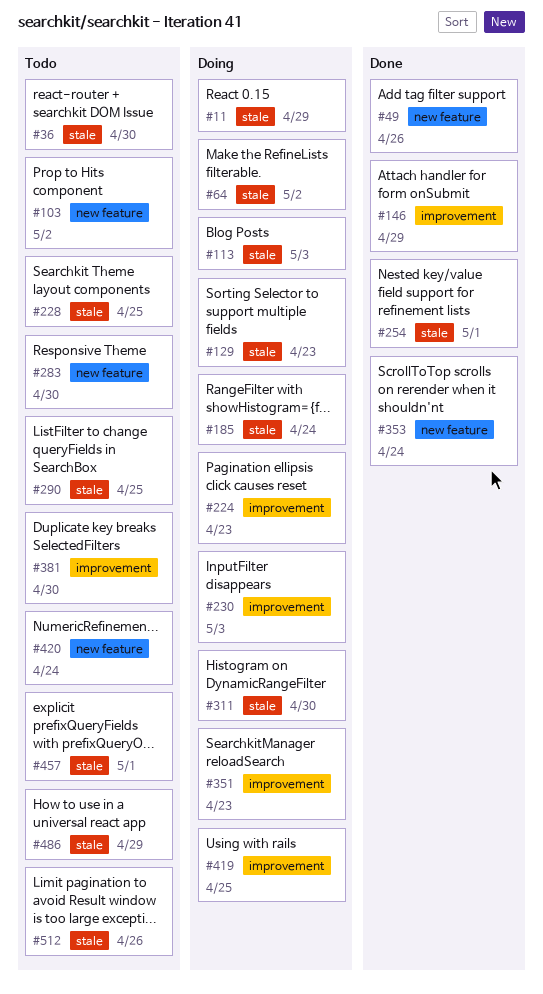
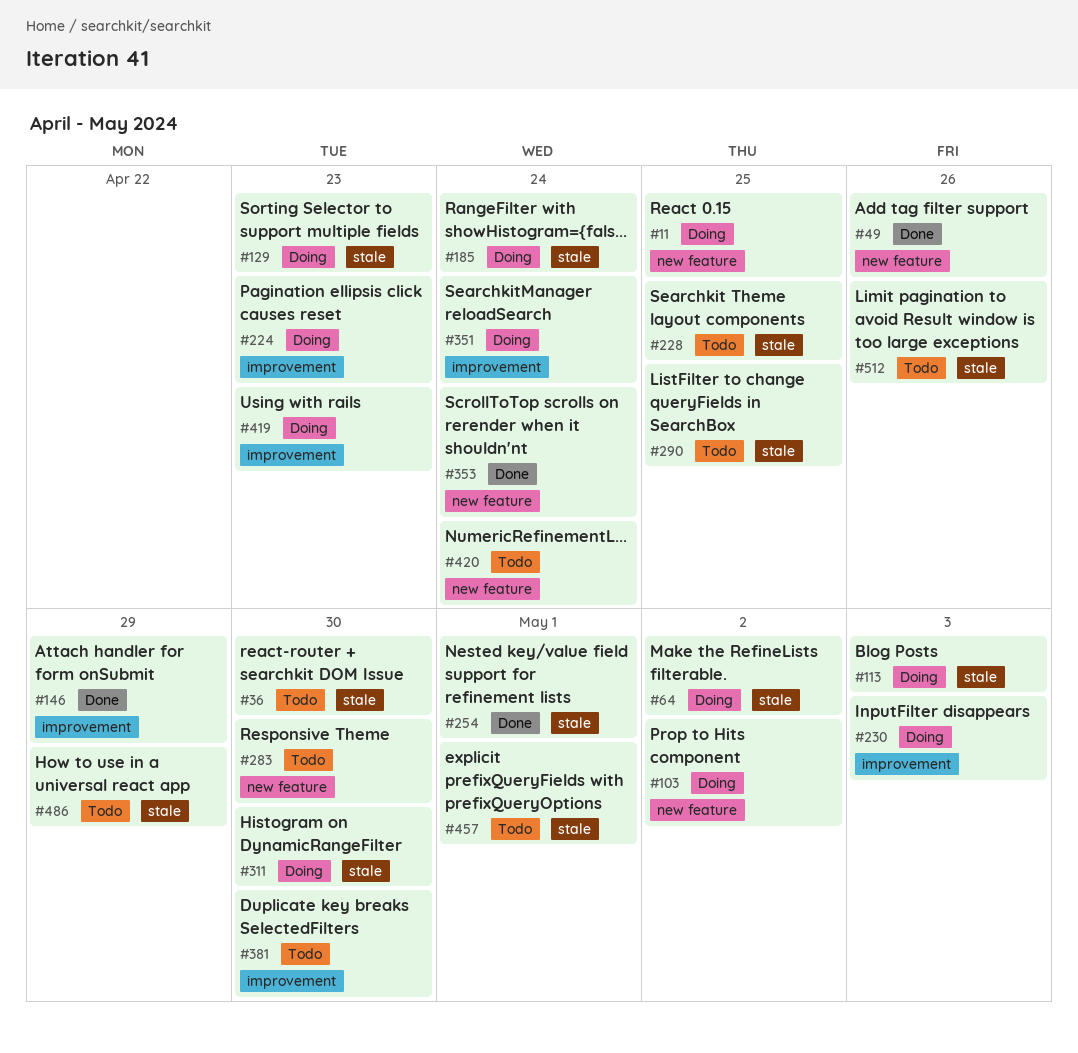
#11, label: stale -> new feature
#11, due: Apr 29 -> Apr 25
#103, status: Todo -> Doing
#351, due: Apr 23 -> Apr 24
#419, due: Apr 25 -> Apr 23

